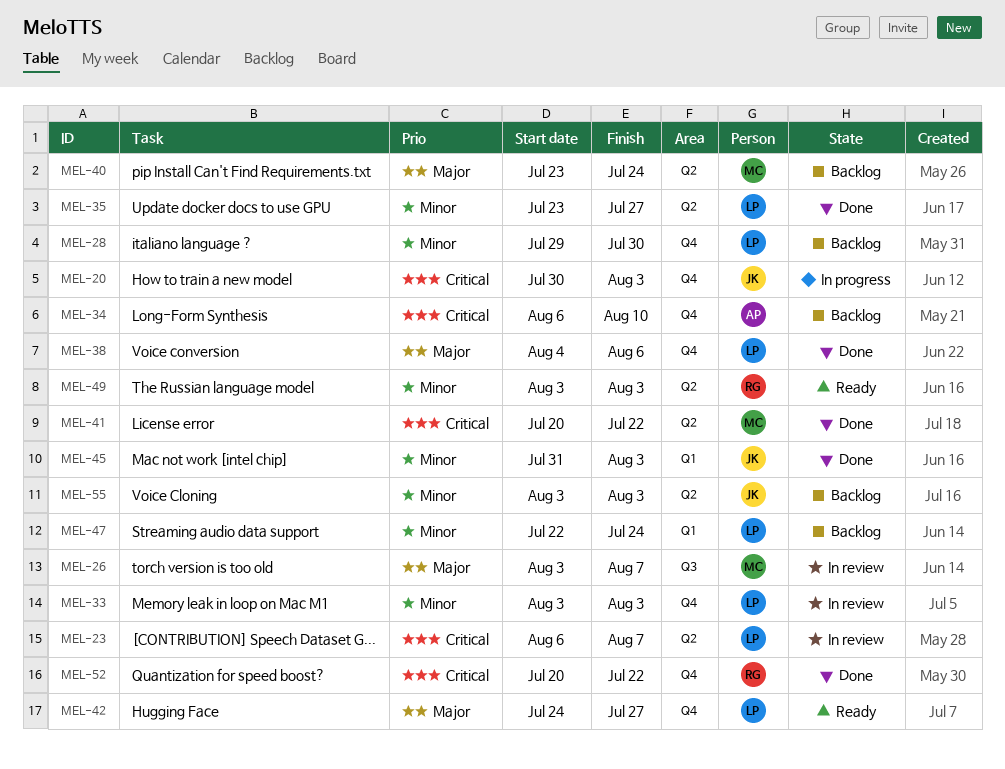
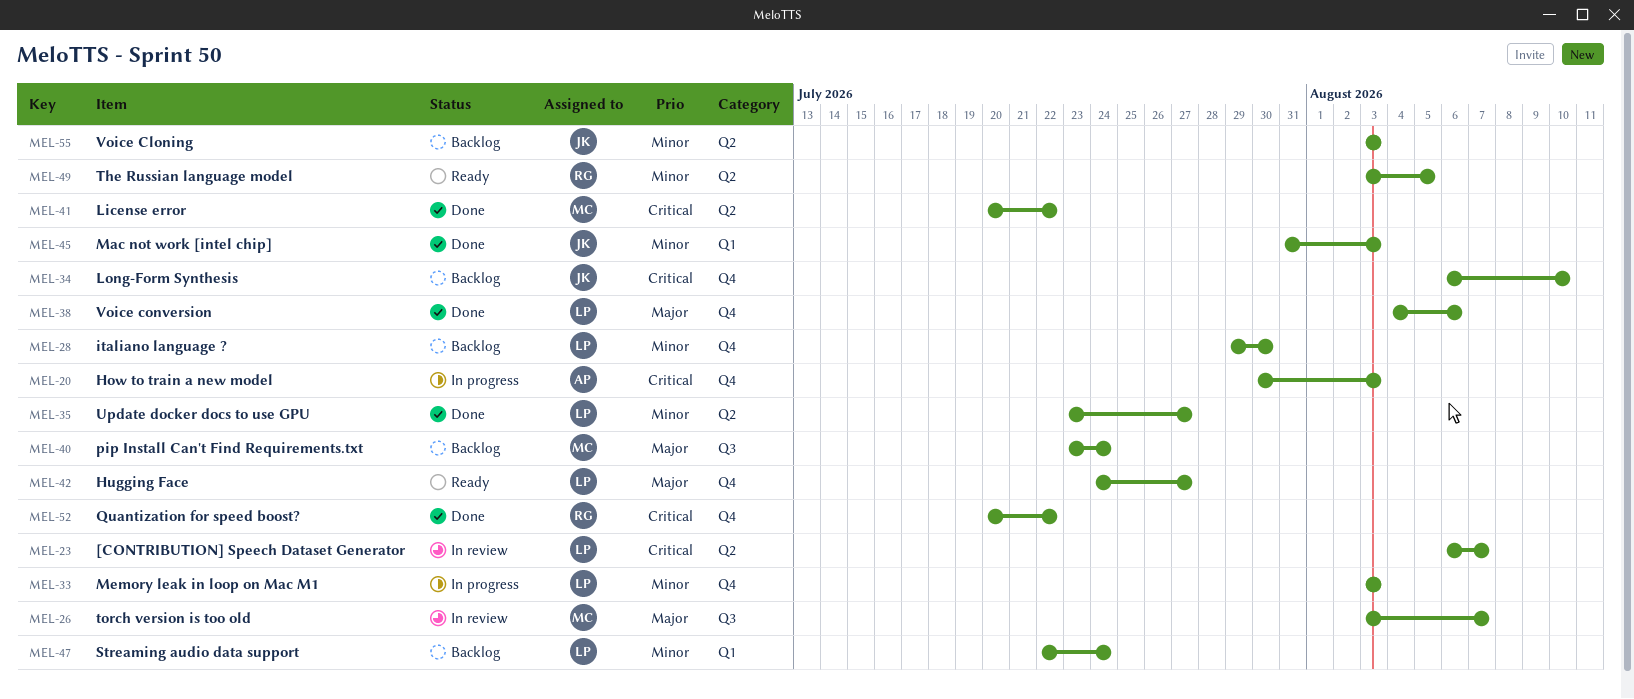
MEL-20, owner: JK -> AP
MEL-33, status: In review -> In progress
MEL-34, owner: AP -> JK
MEL-40, label: Q2 -> Q3
MEL-49, due: Aug 3 -> Aug 5

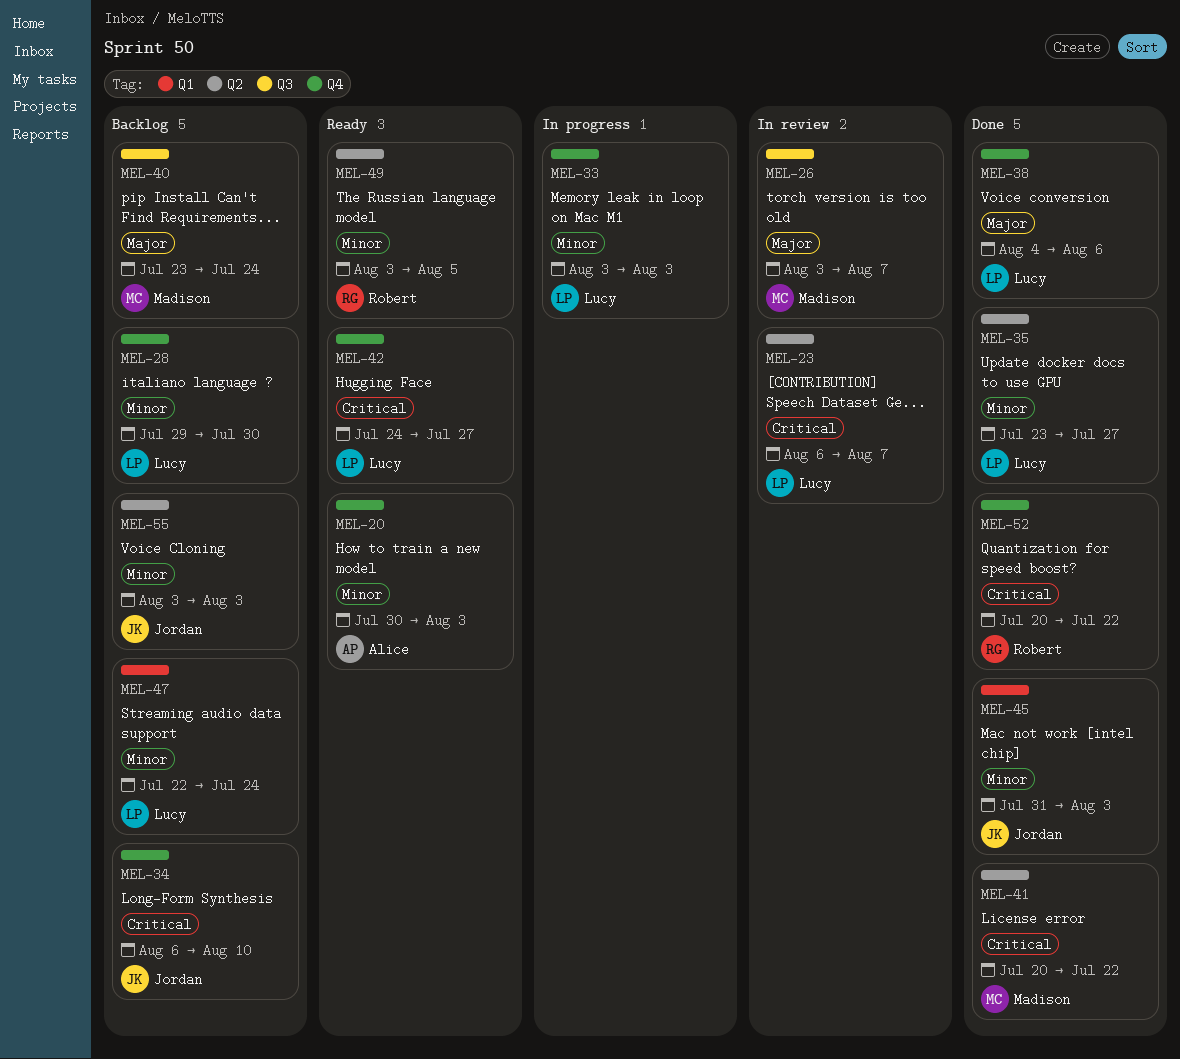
MEL-20, status: In progress -> Ready
MEL-20, priority: Critical -> Minor
MEL-42, priority: Major -> Critical

